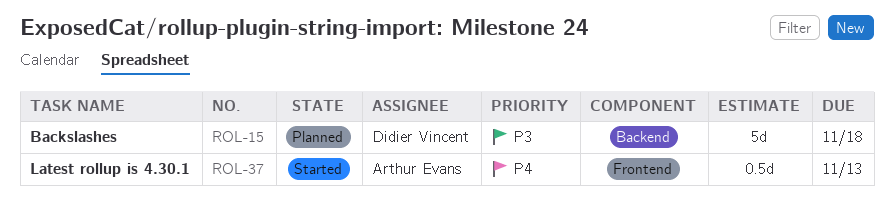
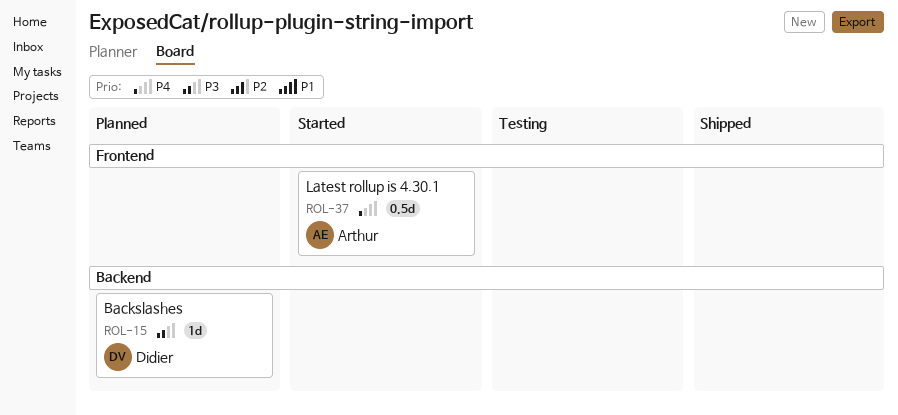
ROL-15, estimate: 5d -> 1d

